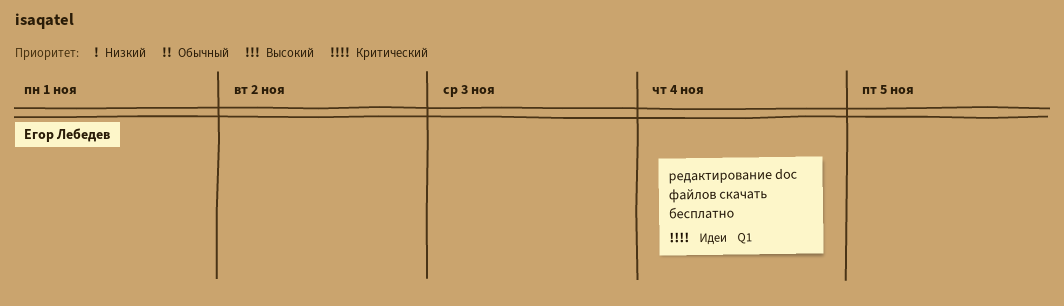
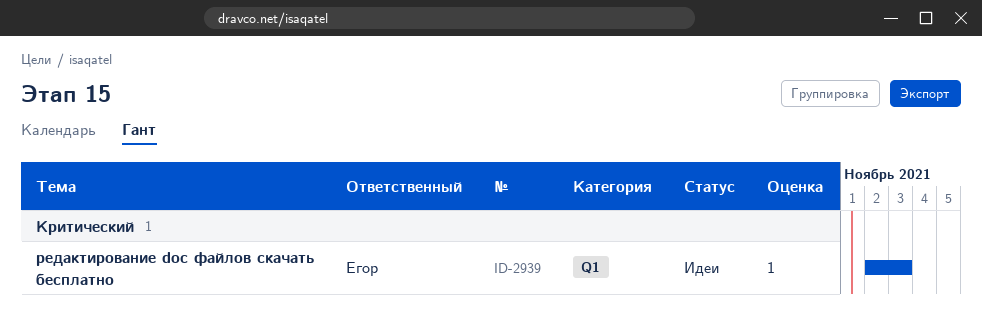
редактирование doc файлов скачать бесплатно, due: Nov 4 -> Nov 3

